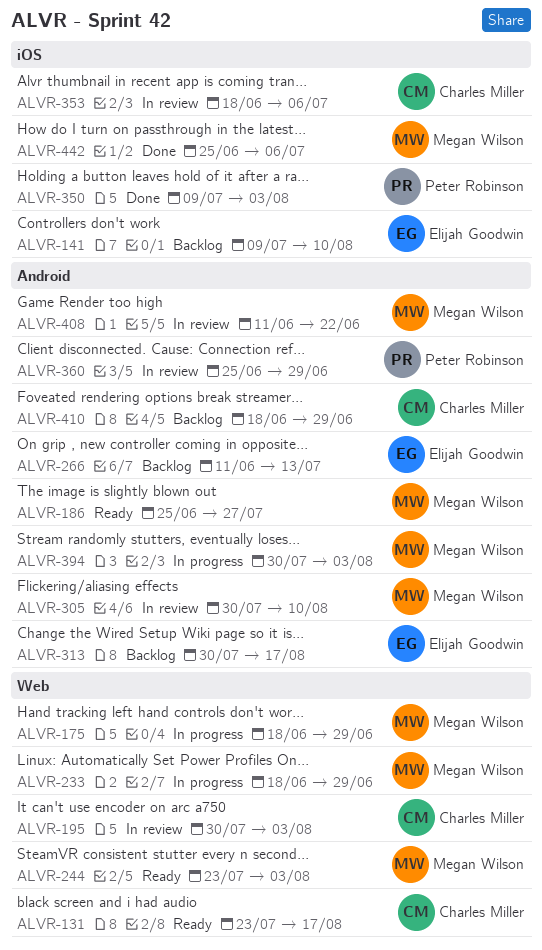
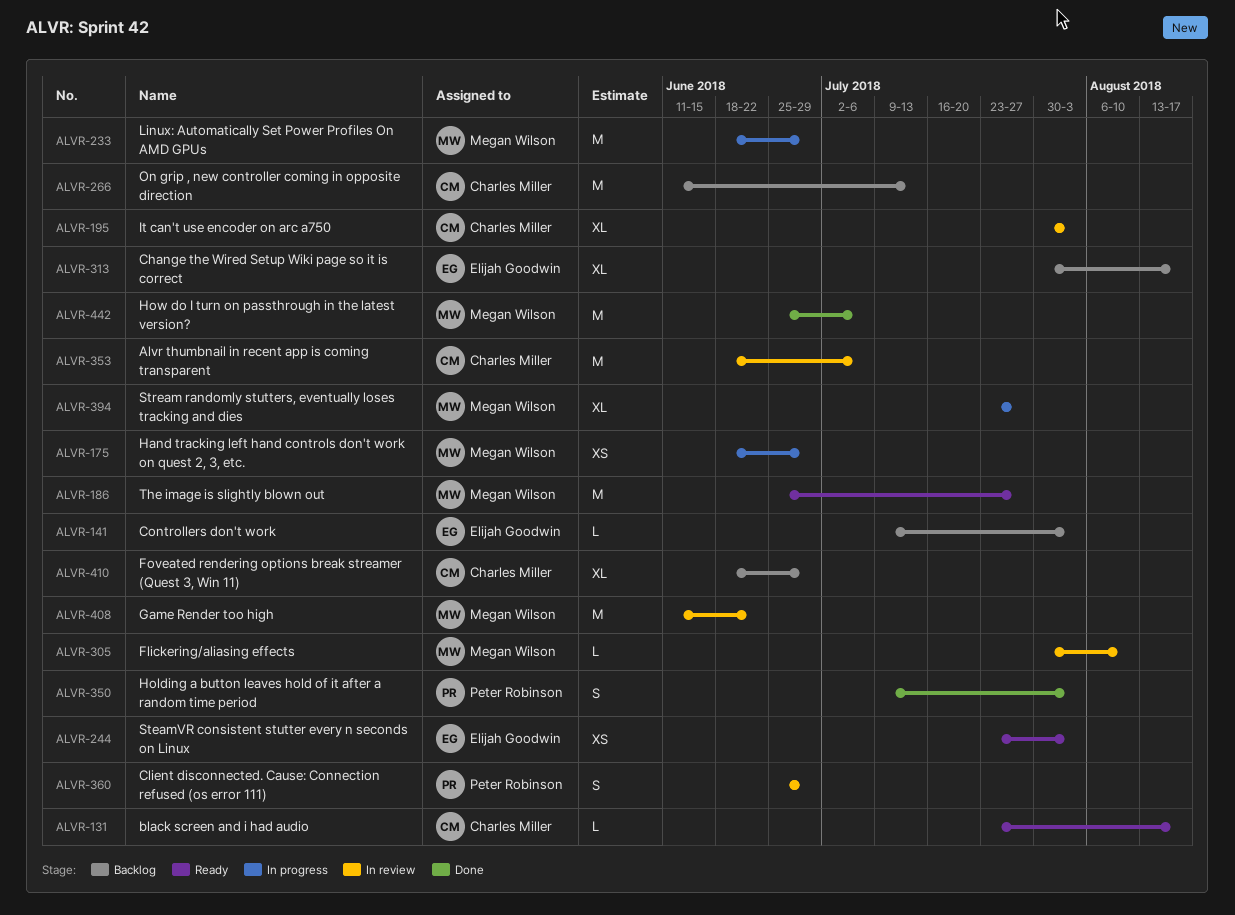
ALVR-141, due: Aug 10 -> Aug 3
ALVR-244, owner: Megan Wilson -> Elijah Goodwin
ALVR-266, owner: Elijah Goodwin -> Charles Miller
ALVR-394, start: Jul 30 -> Jul 23
ALVR-394, due: Aug 3 -> Jul 27

